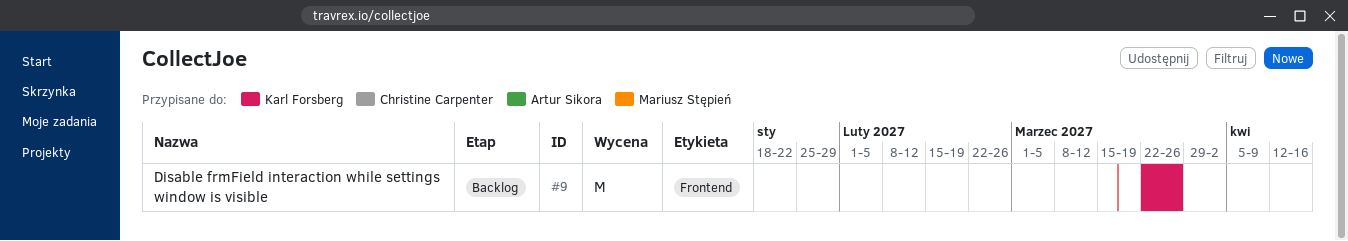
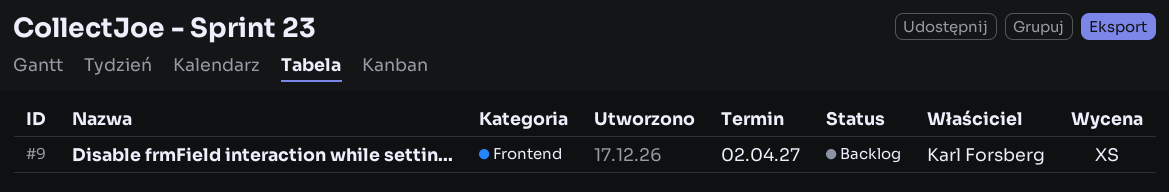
#9, estimate: M -> XS
#9, due: Mar 26 -> Apr 2

